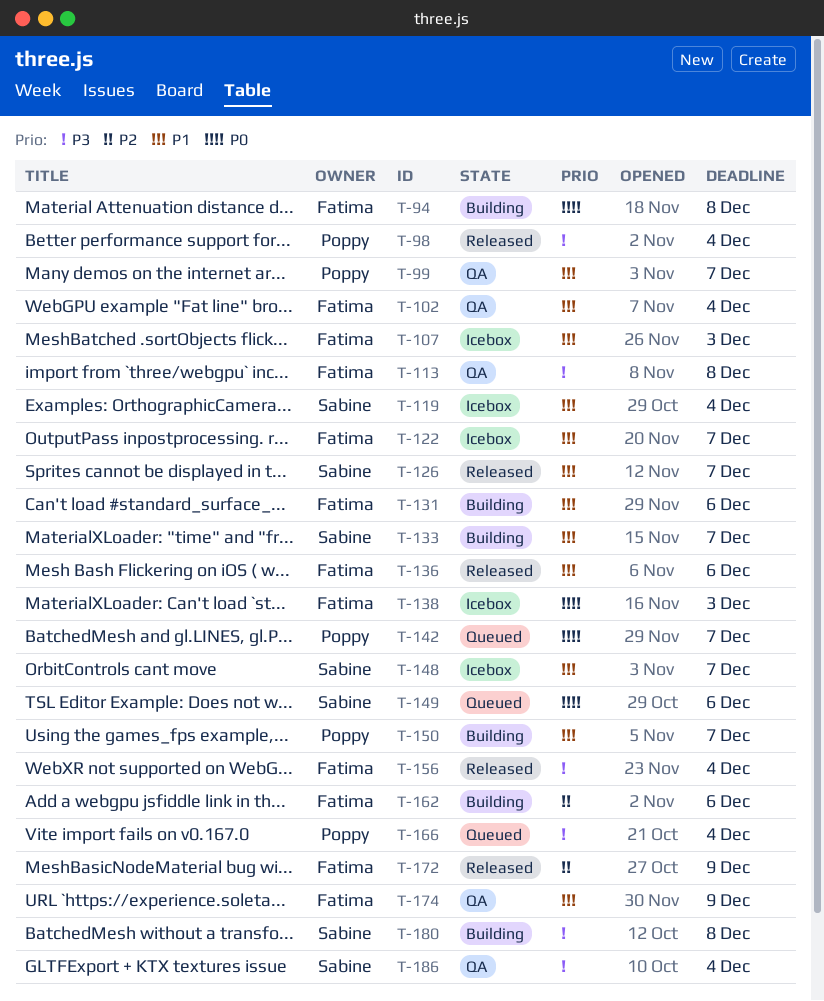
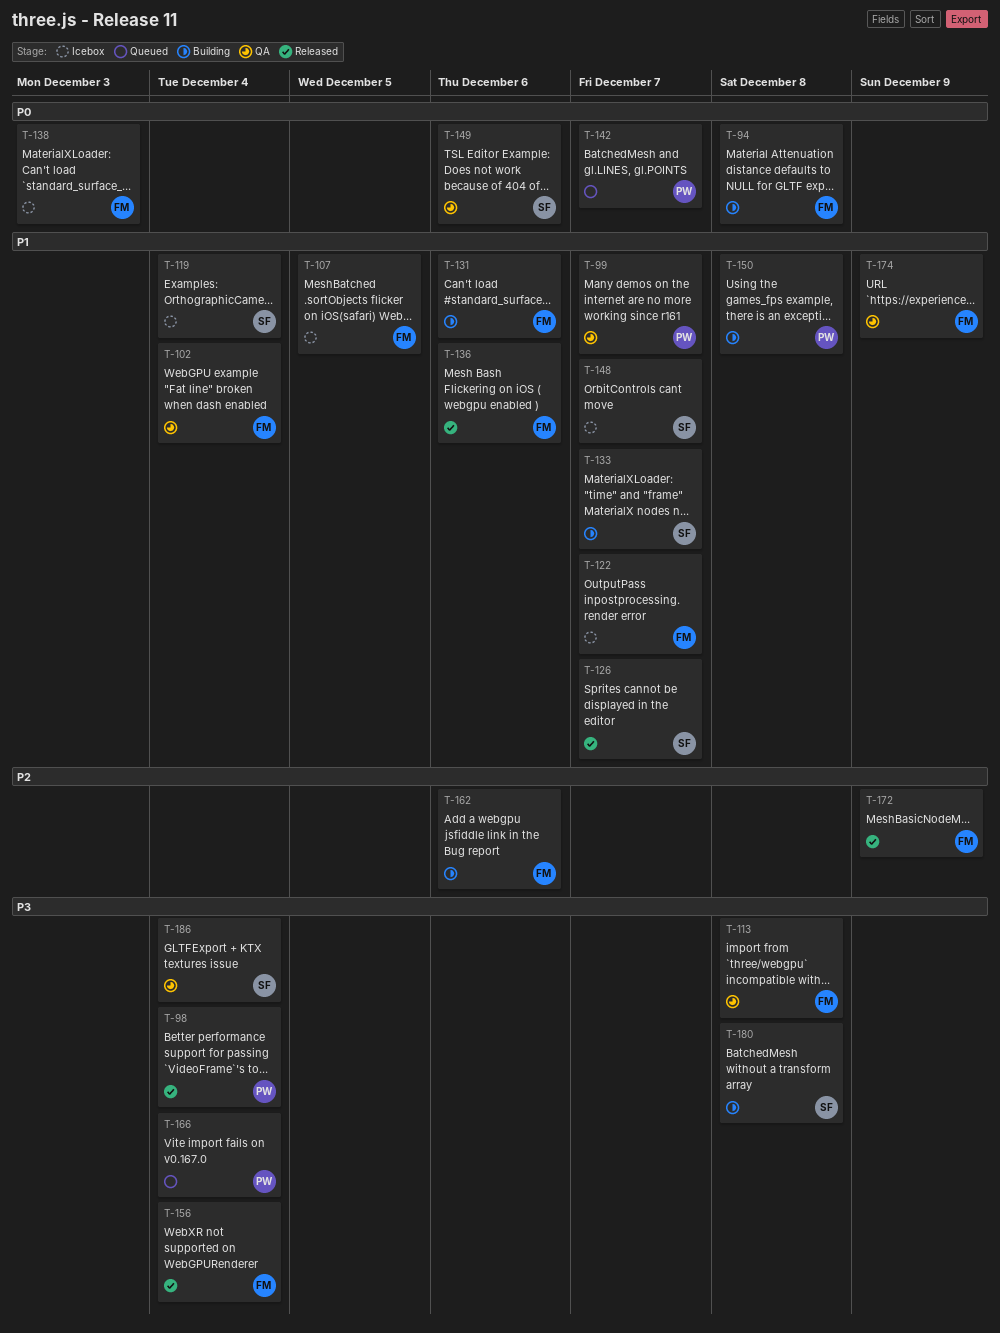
T-107, due: Dec 3 -> Dec 5
T-149, status: Queued -> QA
T-150, due: Dec 7 -> Dec 8

